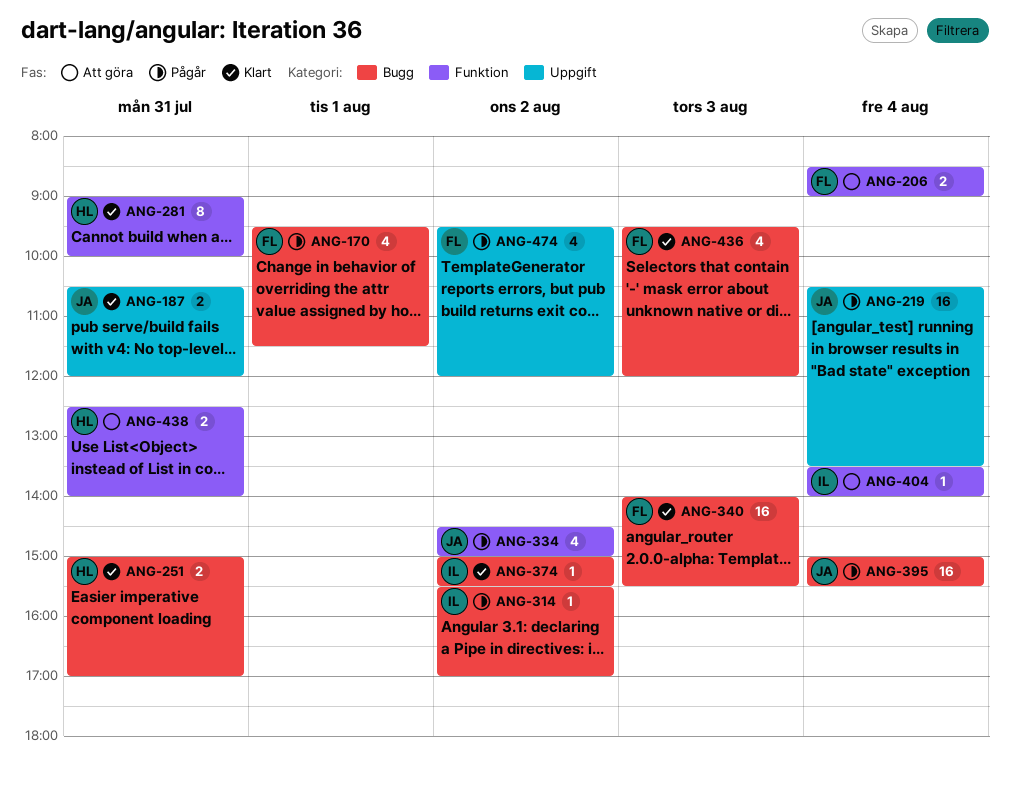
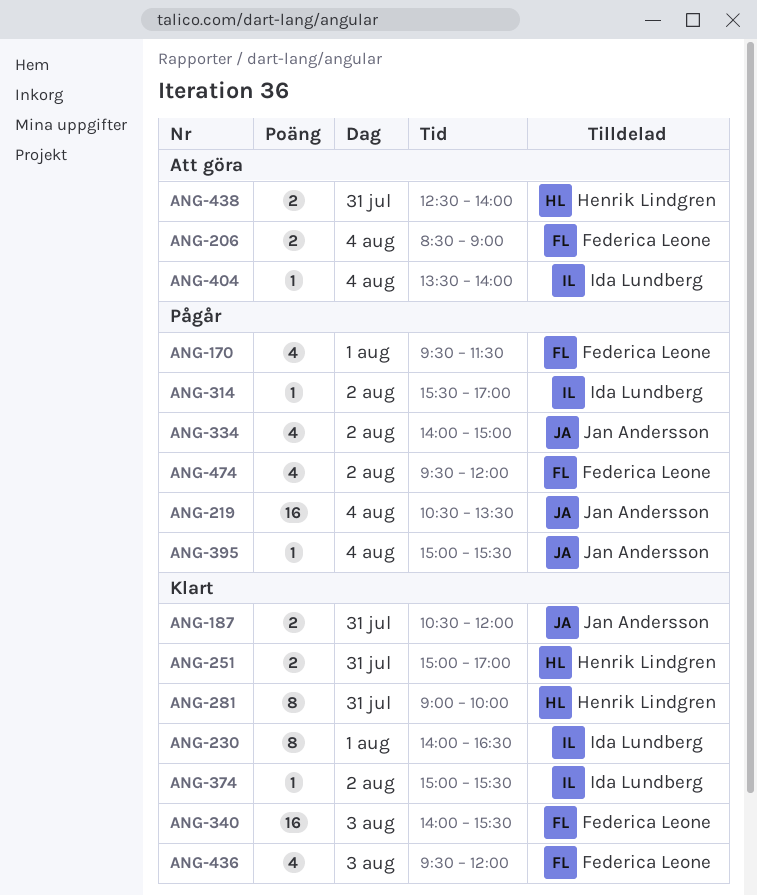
ANG-230: none -> present
ANG-334, begins: 14:30 -> 14:00
ANG-395, estimate: 16 -> 1

